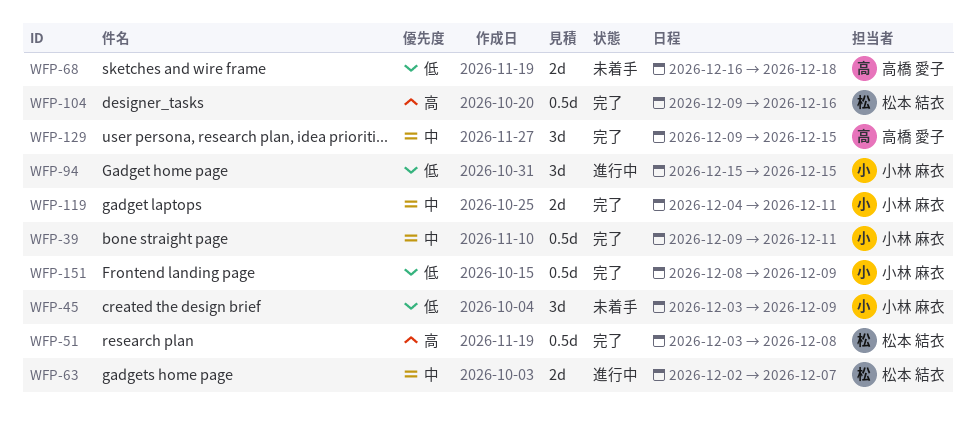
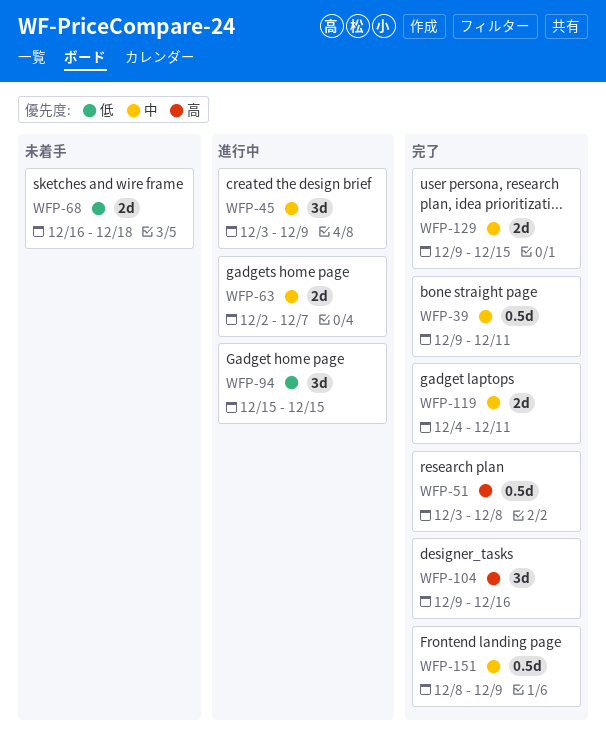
WFP-45, status: 未着手 -> 進行中
WFP-45, priority: 低 -> 中
WFP-104, estimate: 0.5d -> 3d
WFP-129, estimate: 3d -> 2d
WFP-151, priority: 低 -> 中

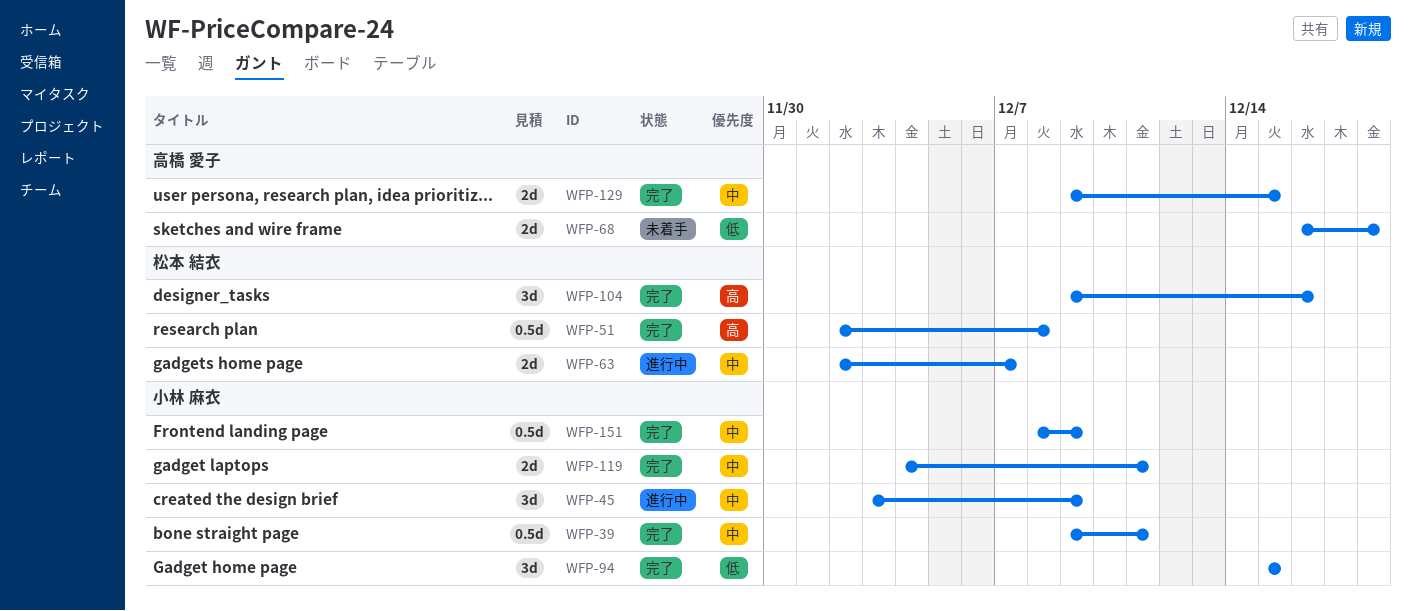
WFP-51, start: Dec 3 -> Dec 2
WFP-94, status: 進行中 -> 完了

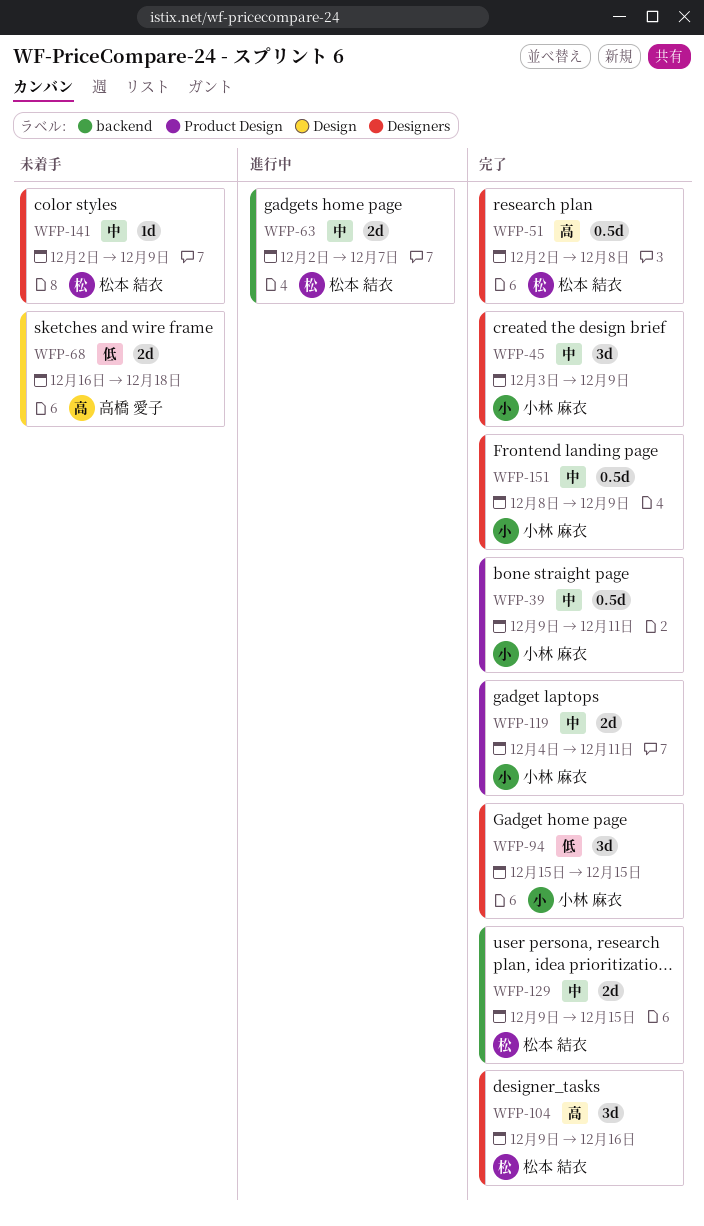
WFP-45, status: 進行中 -> 完了
WFP-129, owner: 高橋 愛子 -> 松本 結衣
WFP-141: none -> present

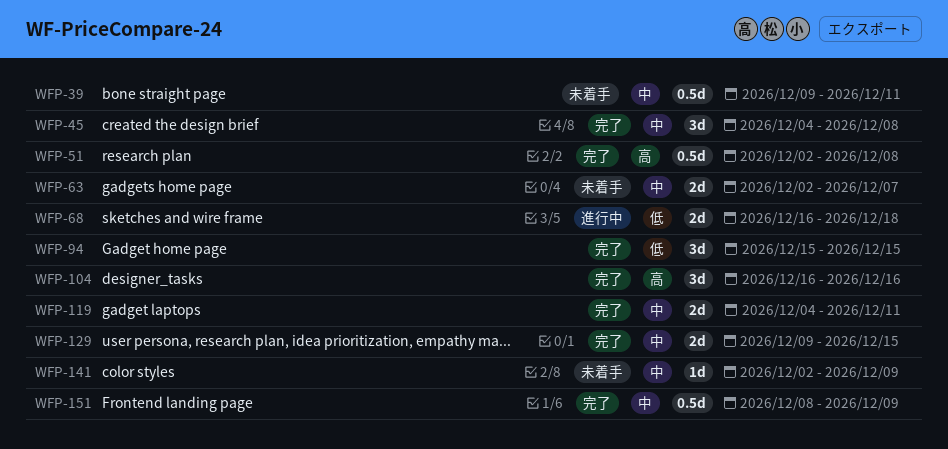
WFP-39, status: 完了 -> 未着手
WFP-45, start: Dec 3 -> Dec 4
WFP-45, due: Dec 9 -> Dec 8
WFP-63, status: 進行中 -> 未着手
WFP-68, status: 未着手 -> 進行中
WFP-104, start: Dec 9 -> Dec 16

